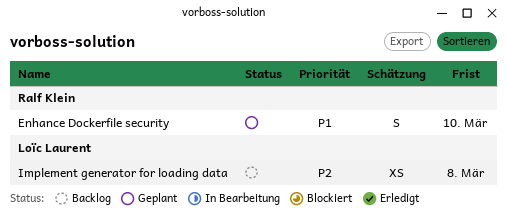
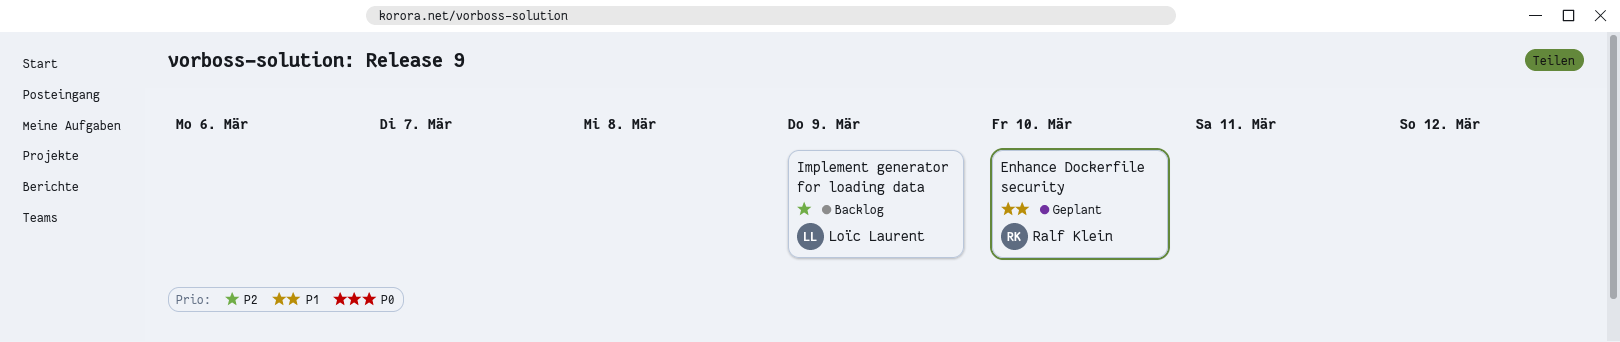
Implement generator for loading data, due: Mar 8 -> Mar 9

